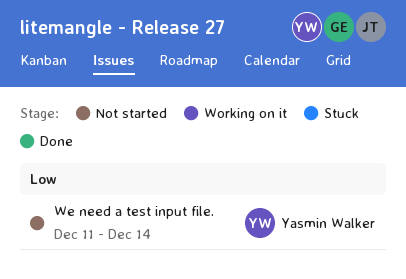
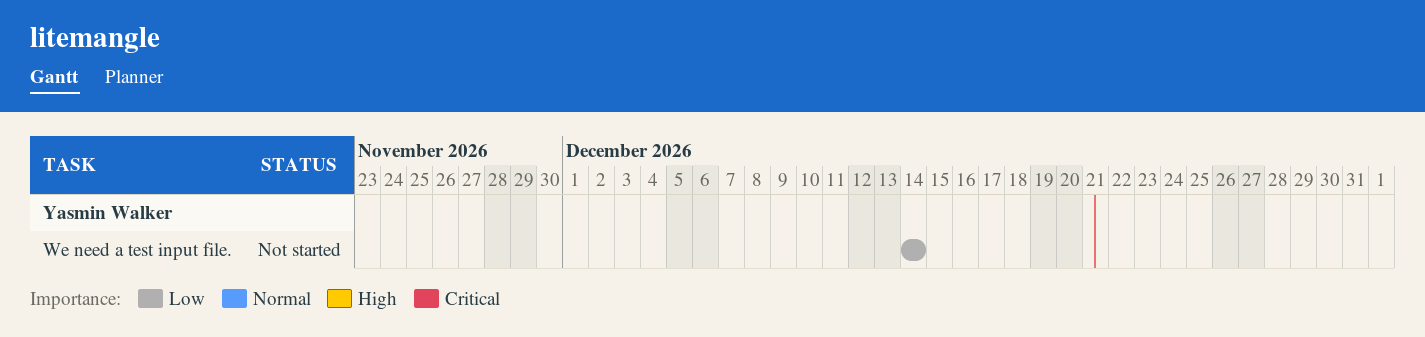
We need a test input file., start: Dec 11 -> Dec 14

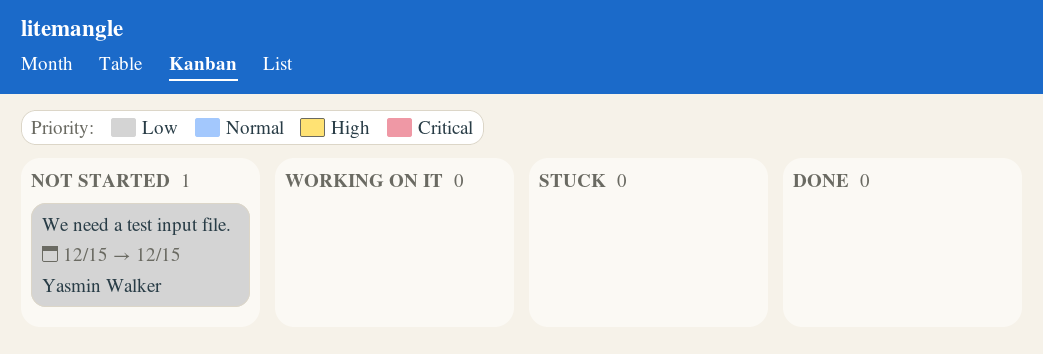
We need a test input file., start: Dec 14 -> Dec 15
We need a test input file., due: Dec 14 -> Dec 15

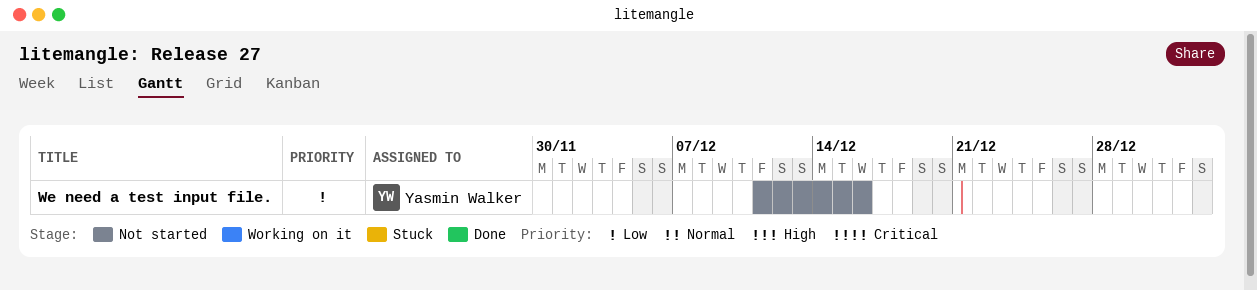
We need a test input file., start: Dec 15 -> Dec 11
We need a test input file., due: Dec 15 -> Dec 16

